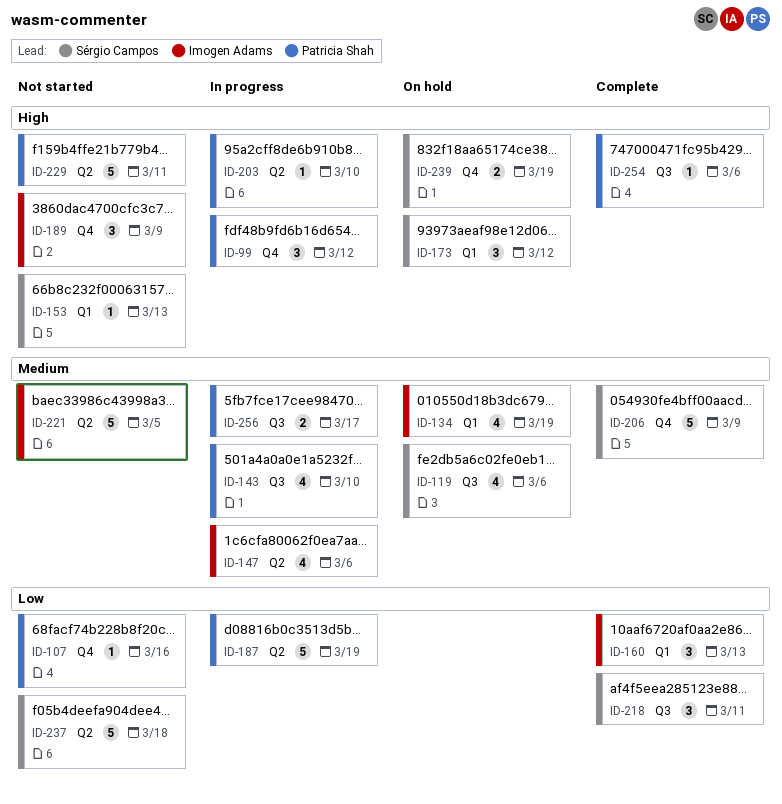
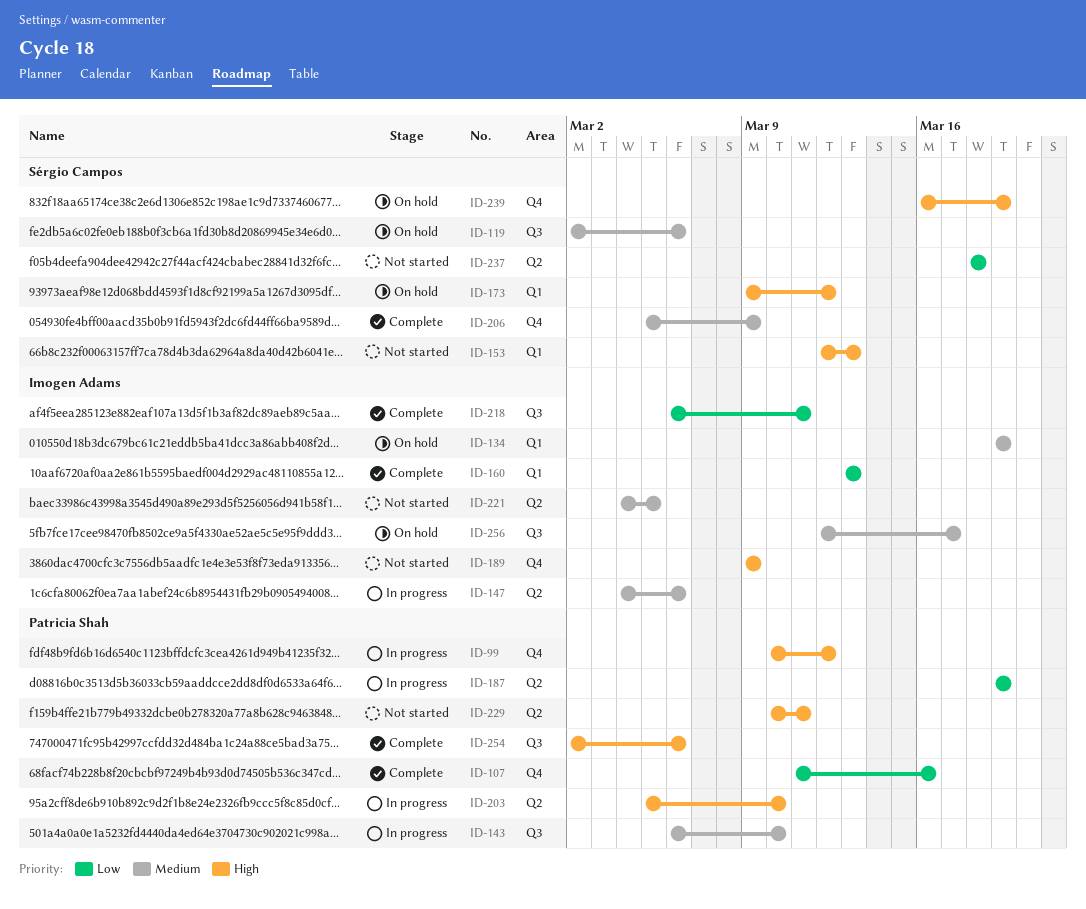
ID-107, status: Not started -> Complete
ID-218, owner: Sérgio Campos -> Imogen Adams
ID-256, status: In progress -> On hold
ID-256, owner: Patricia Shah -> Imogen Adams

